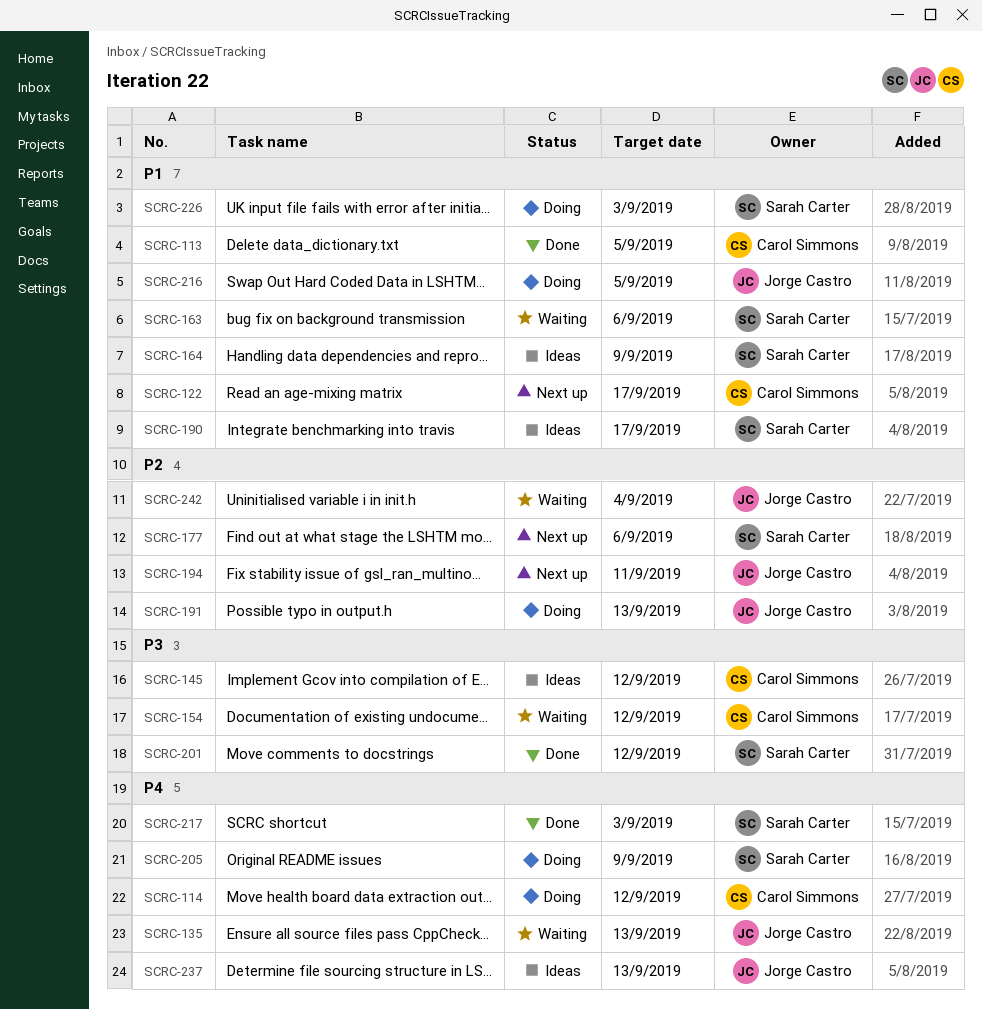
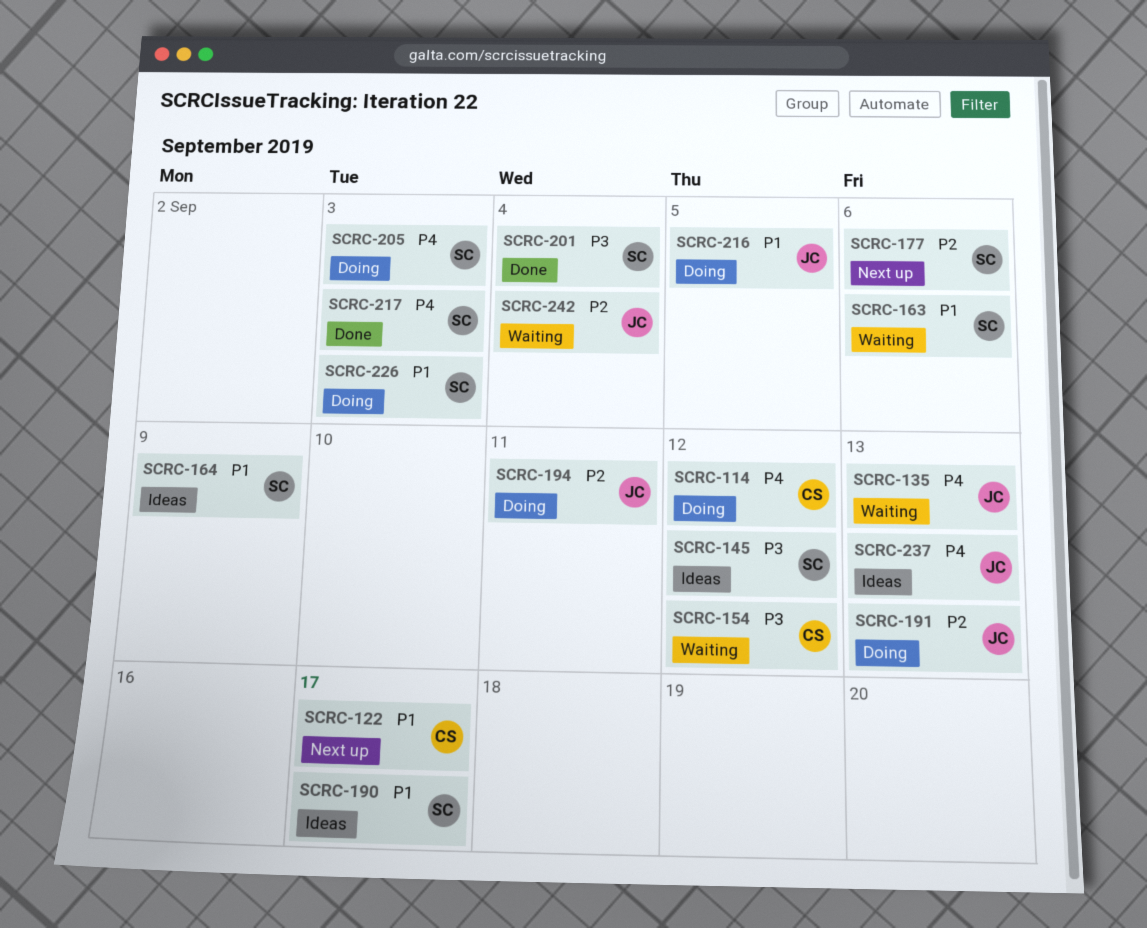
SCRC-113: present -> none
SCRC-145, owner: Carol Simmons -> Sarah Carter
SCRC-194, status: Next up -> Doing
SCRC-201, due: Sep 12 -> Sep 4
SCRC-205, due: Sep 9 -> Sep 3

